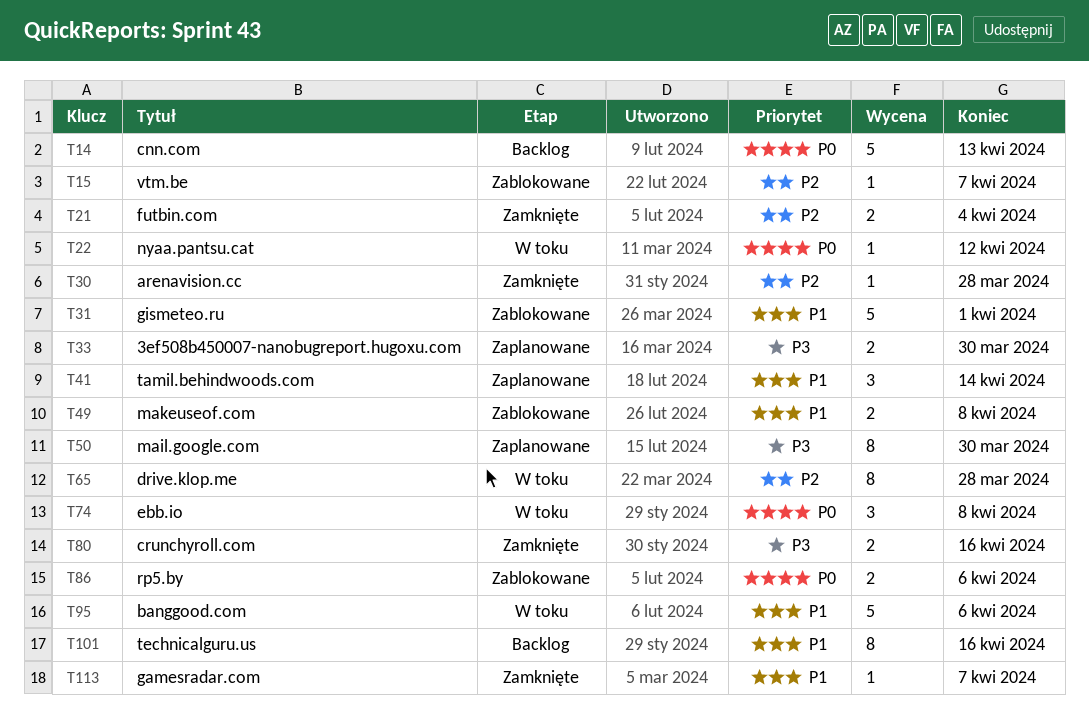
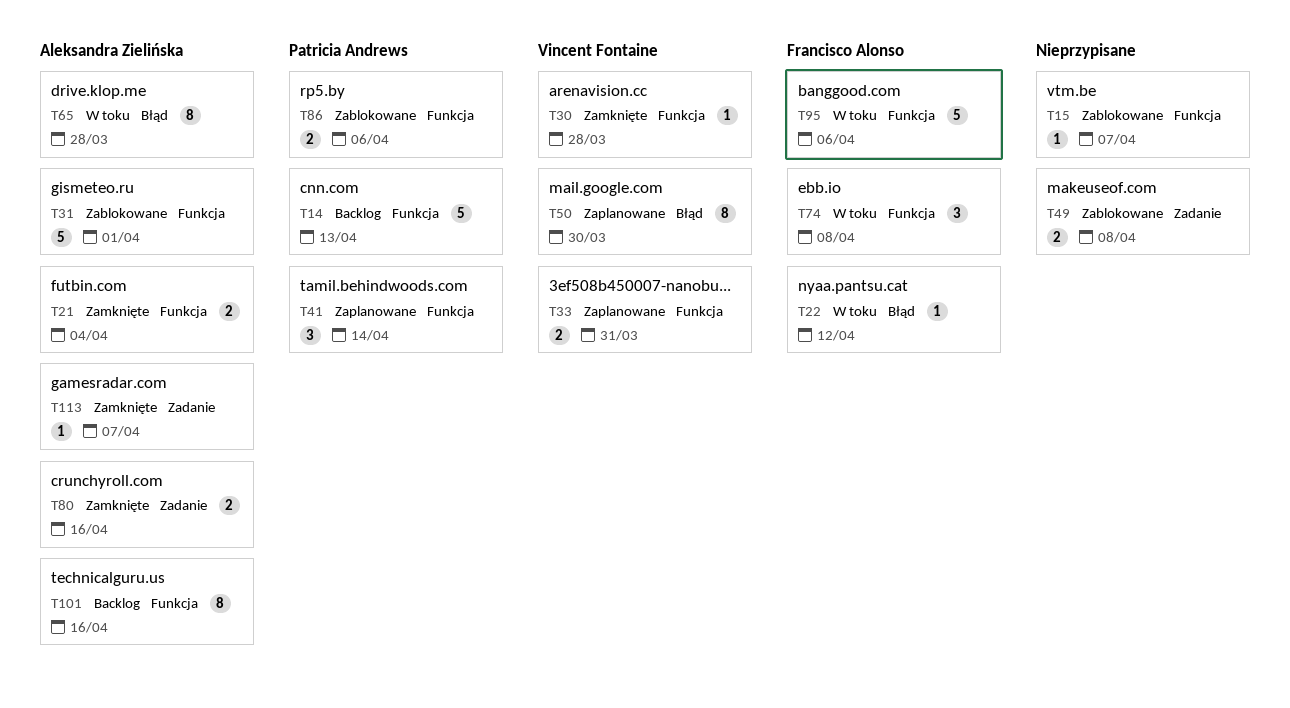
T33, due: Mar 30 -> Mar 31

